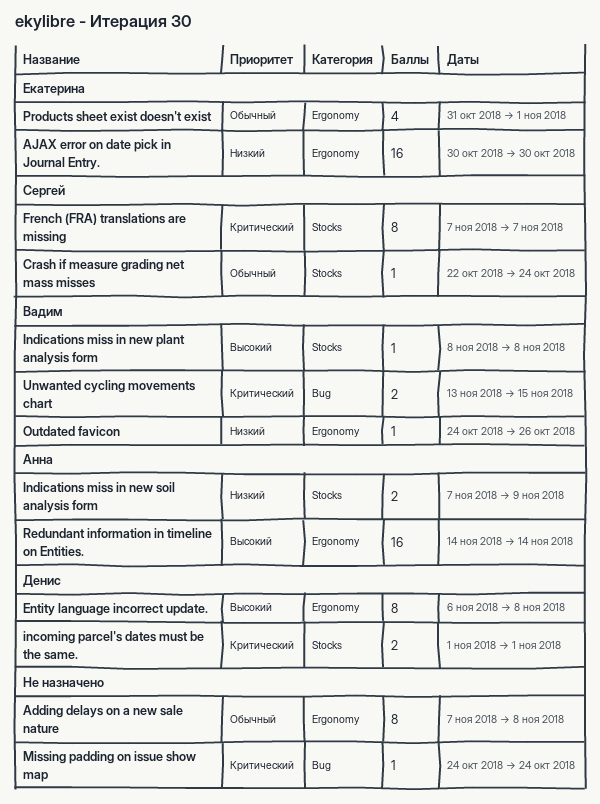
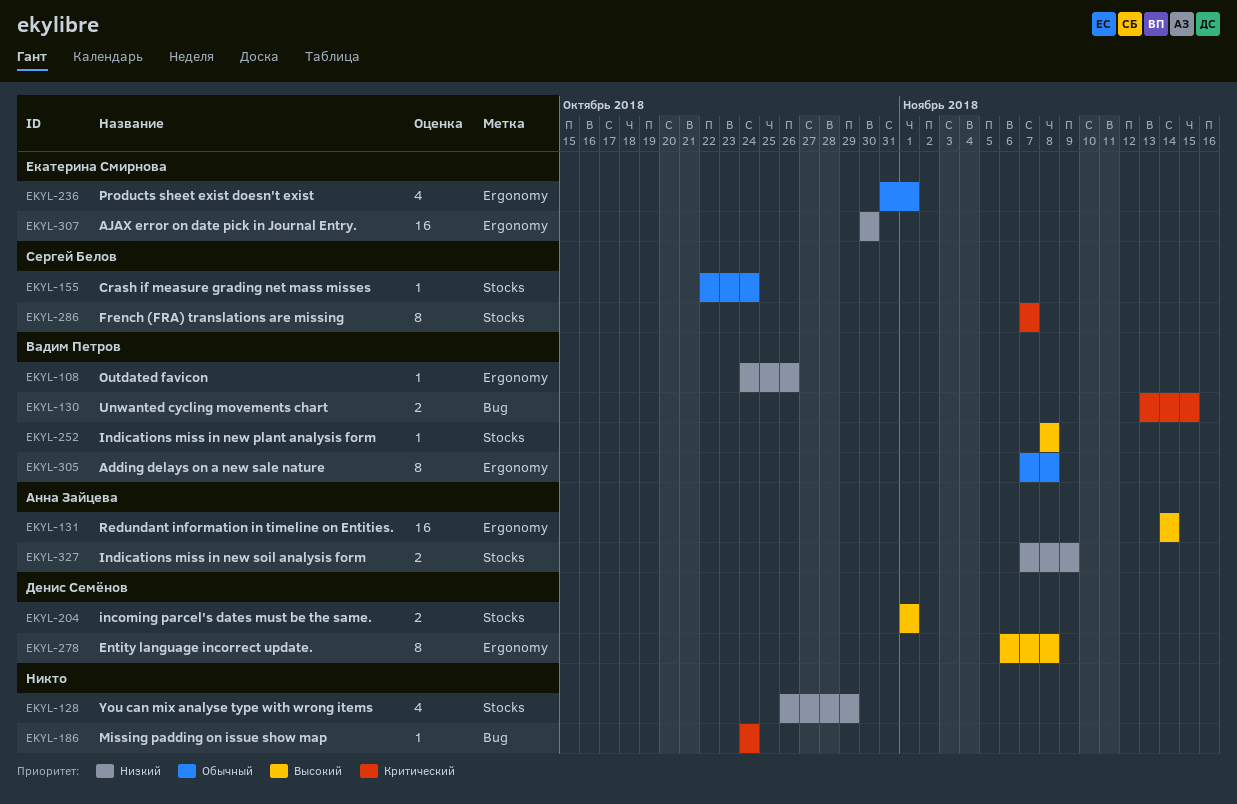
Adding delays on a new sale nature, owner: none -> Вадим Петров
incoming parcel's dates must be the same., priority: Критический -> Высокий
You can mix analyse type with wrong items: none -> present

